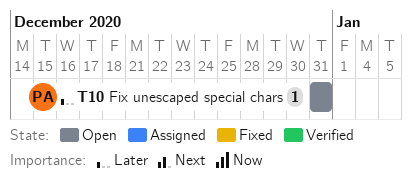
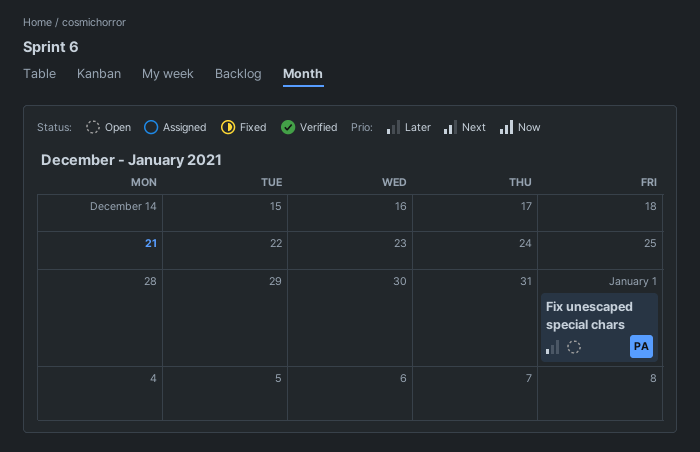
Fix unescaped special chars, due: Dec 31 -> Jan 1

